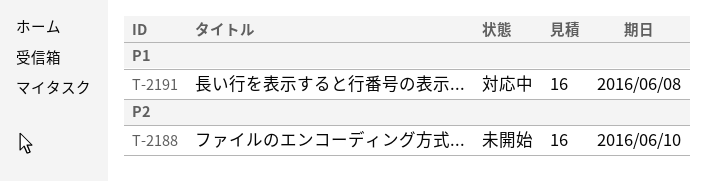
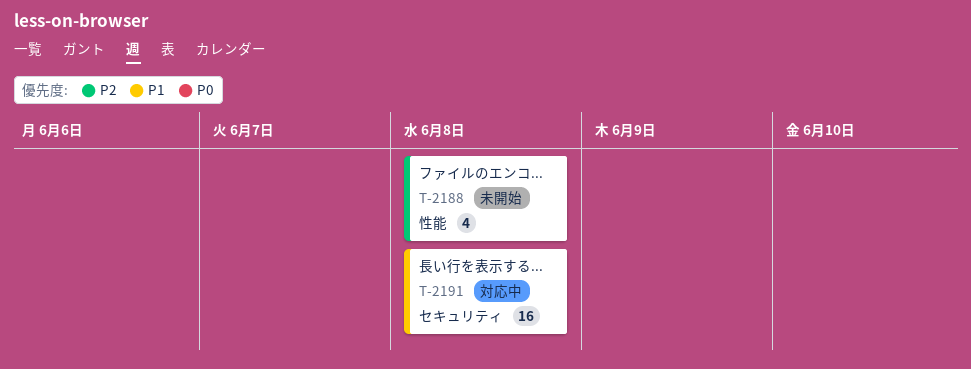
T-2188, estimate: 16 -> 4
T-2188, due: Jun 10 -> Jun 8

